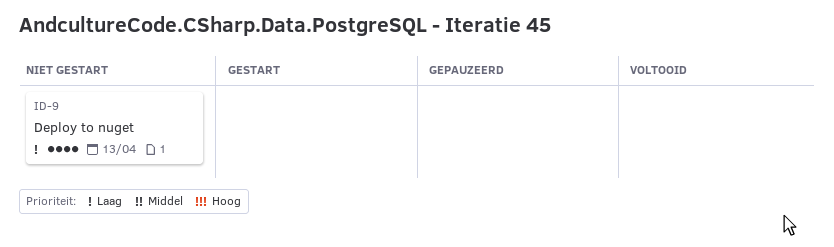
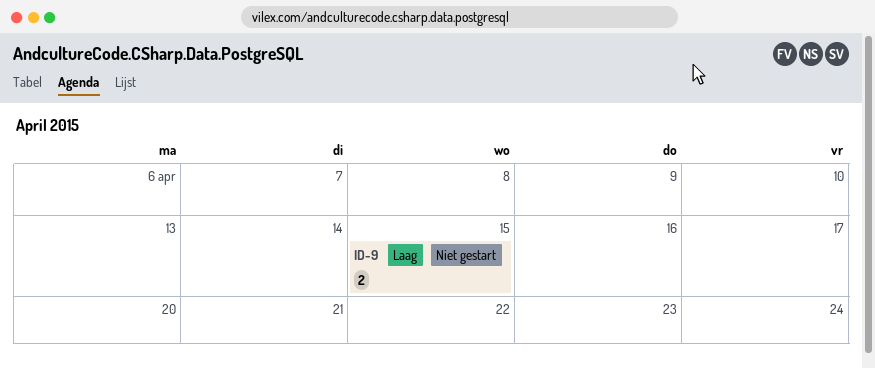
ID-9, estimate: 4 -> 2
ID-9, due: Apr 13 -> Apr 15

